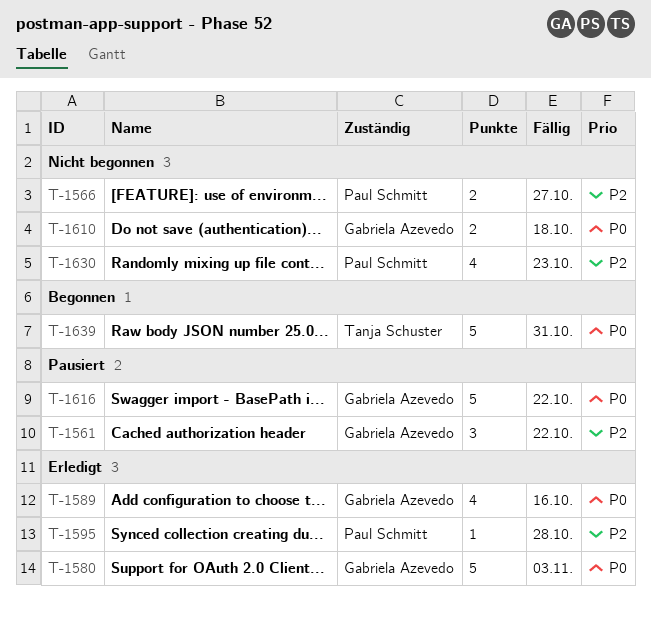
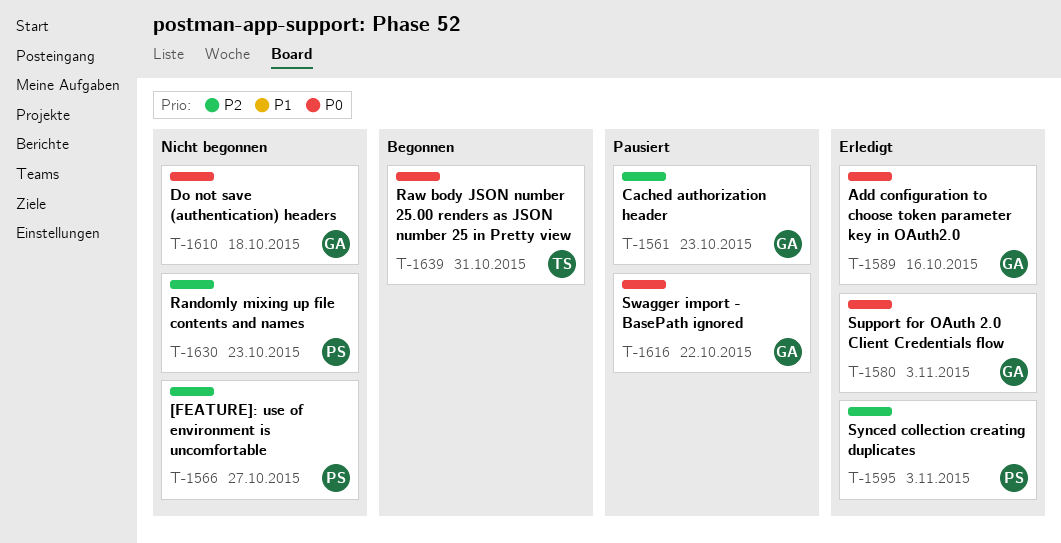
T-1561, due: Oct 22 -> Oct 23
T-1595, due: Oct 28 -> Nov 3

